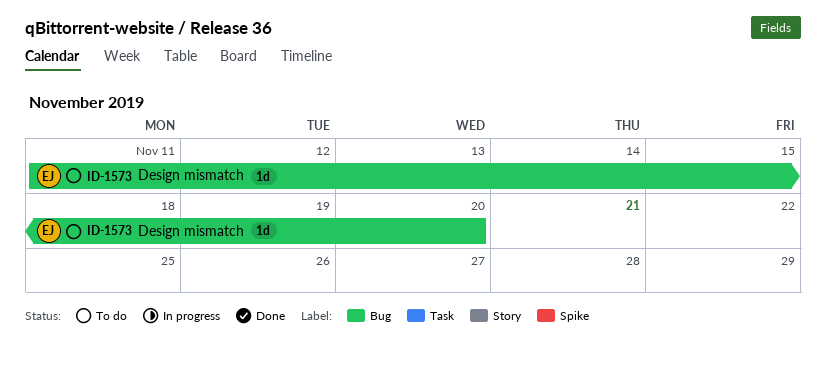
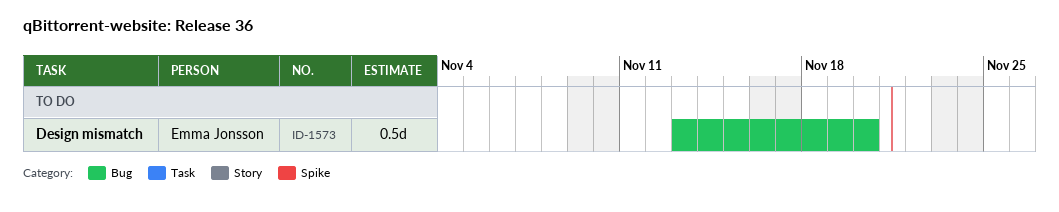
ID-1573, estimate: 1d -> 0.5d
ID-1573, start: Nov 11 -> Nov 13

